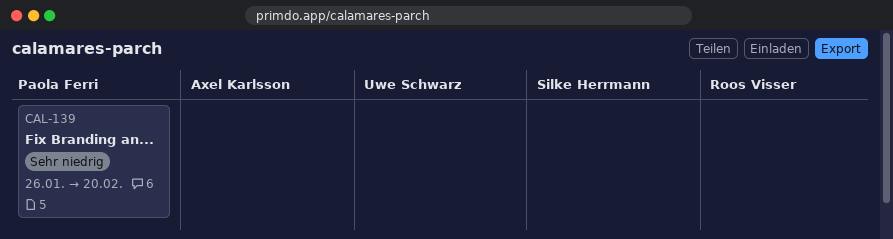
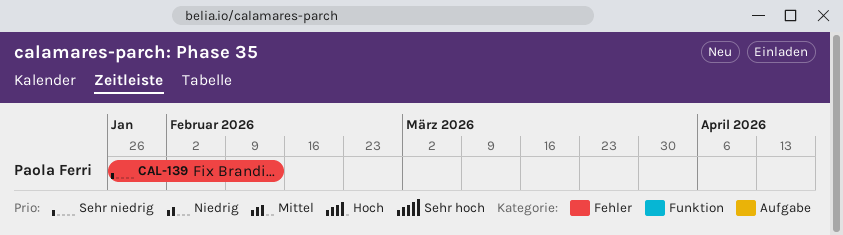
CAL-139, due: Feb 20 -> Feb 13

